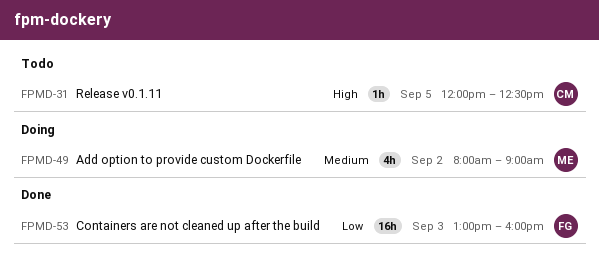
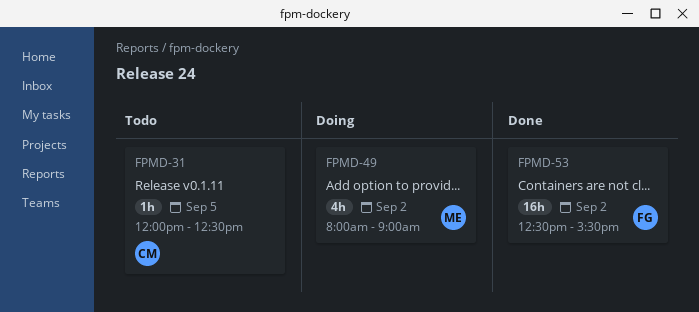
FPMD-53, day: Sep 3 -> Sep 2
FPMD-53, begins: 13:00 -> 12:30
FPMD-53, ends: 16:00 -> 15:30

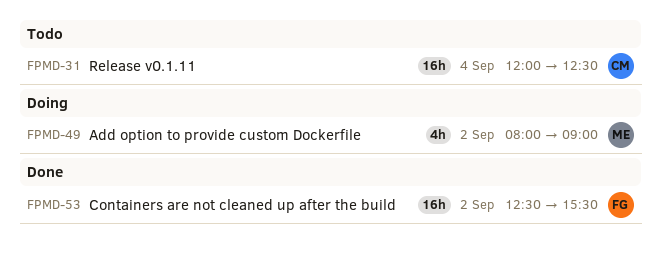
FPMD-31, estimate: 1h -> 16h
FPMD-31, day: Sep 5 -> Sep 4

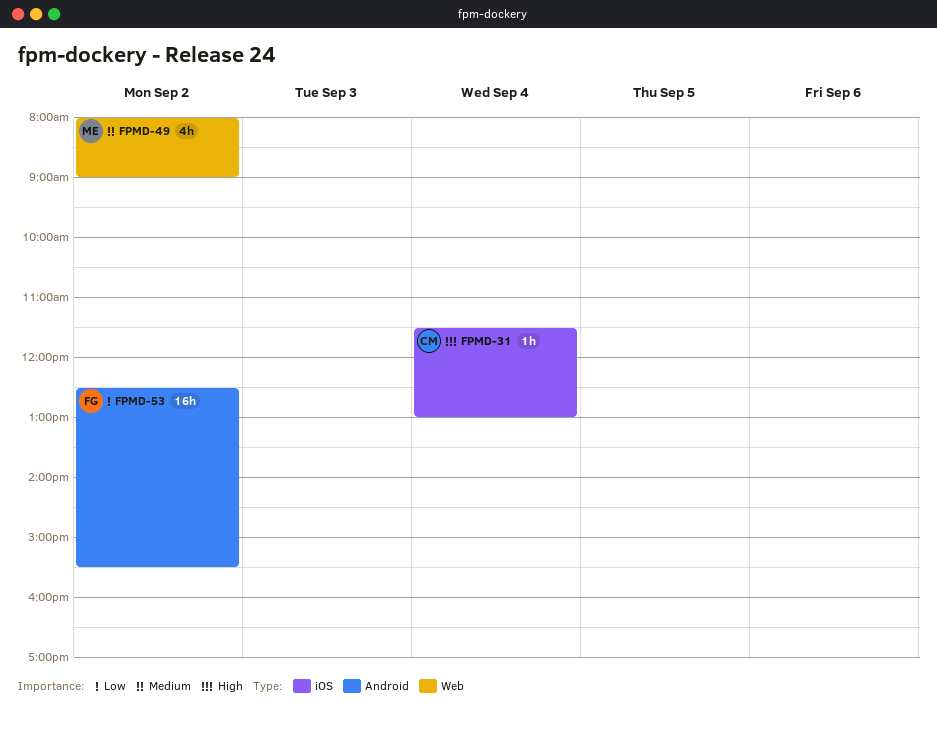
FPMD-31, estimate: 16h -> 1h
FPMD-31, begins: 12:00 -> 11:30
FPMD-31, ends: 12:30 -> 13:00

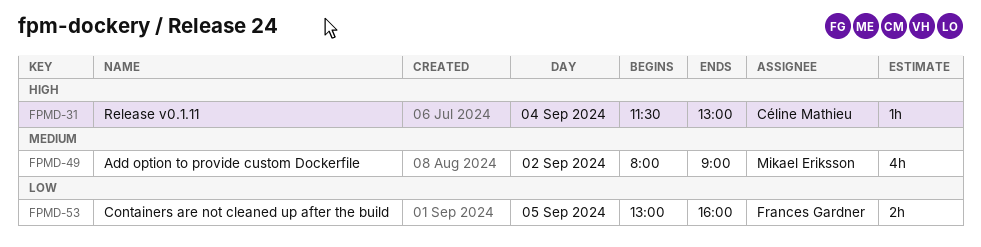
FPMD-53, estimate: 16h -> 2h
FPMD-53, day: Sep 2 -> Sep 5
FPMD-53, begins: 12:30 -> 13:00
FPMD-53, ends: 15:30 -> 16:00

